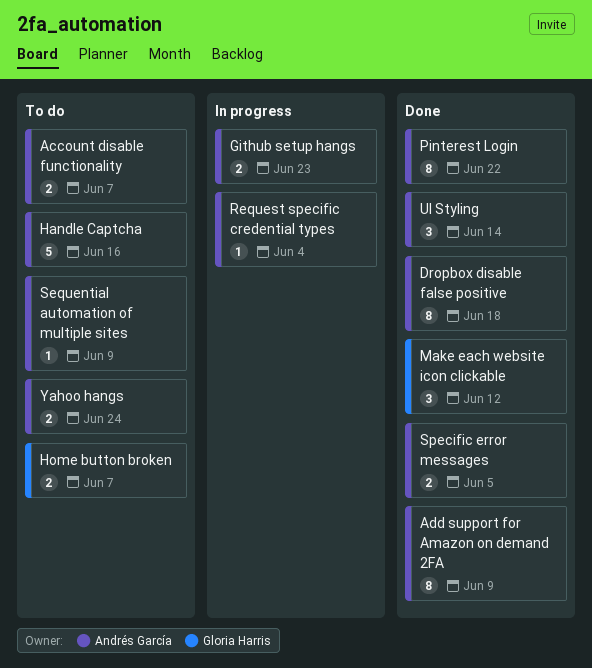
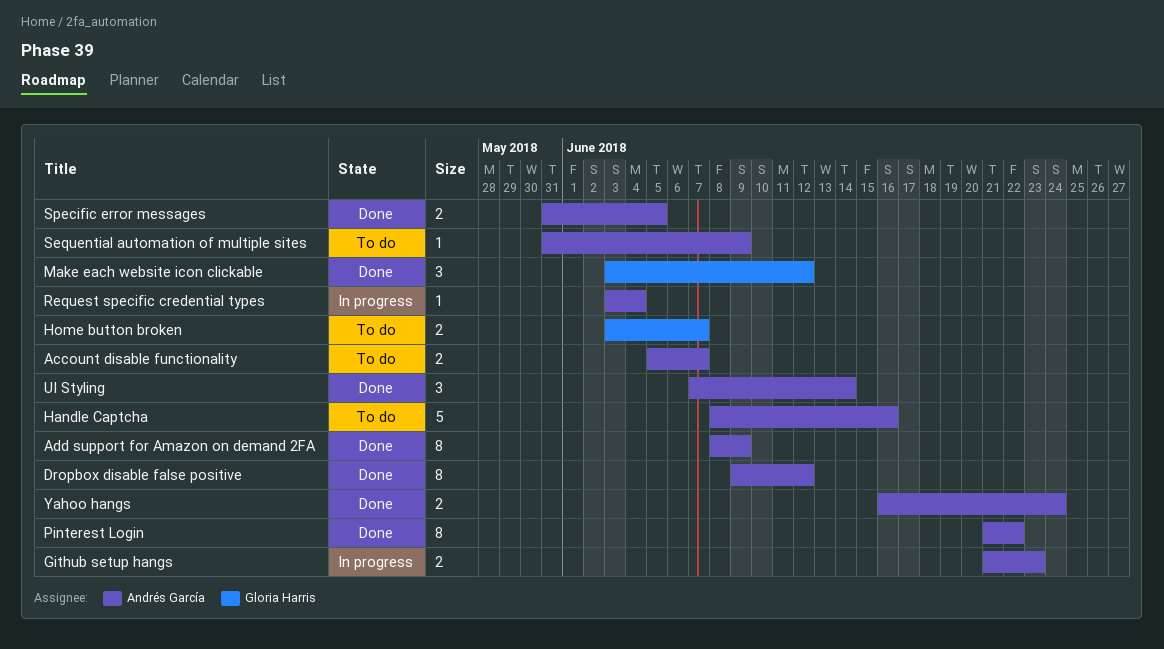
Dropbox disable false positive, due: Jun 18 -> Jun 12
Yahoo hangs, status: To do -> Done

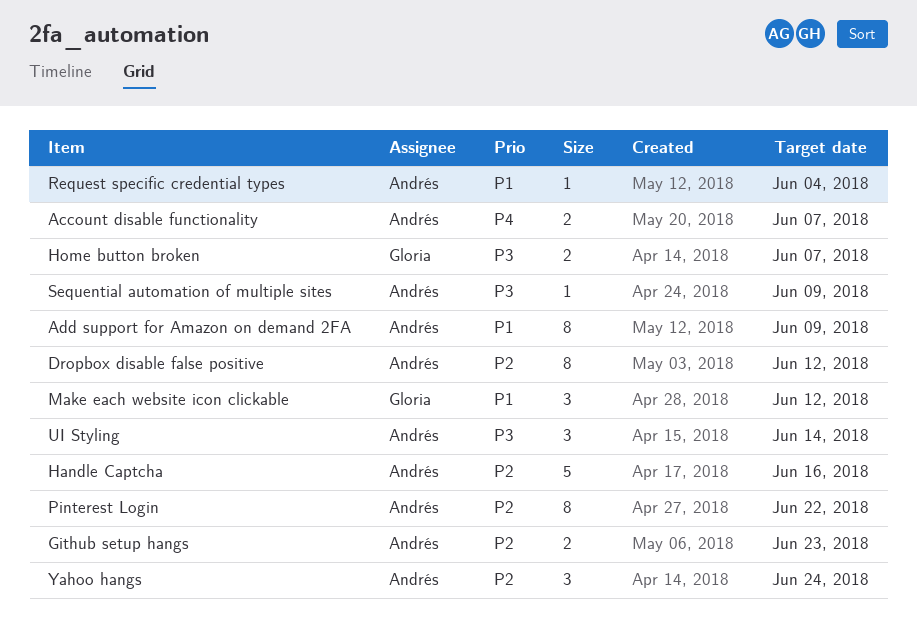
Specific error messages: present -> none
Yahoo hangs, estimate: 2 -> 3

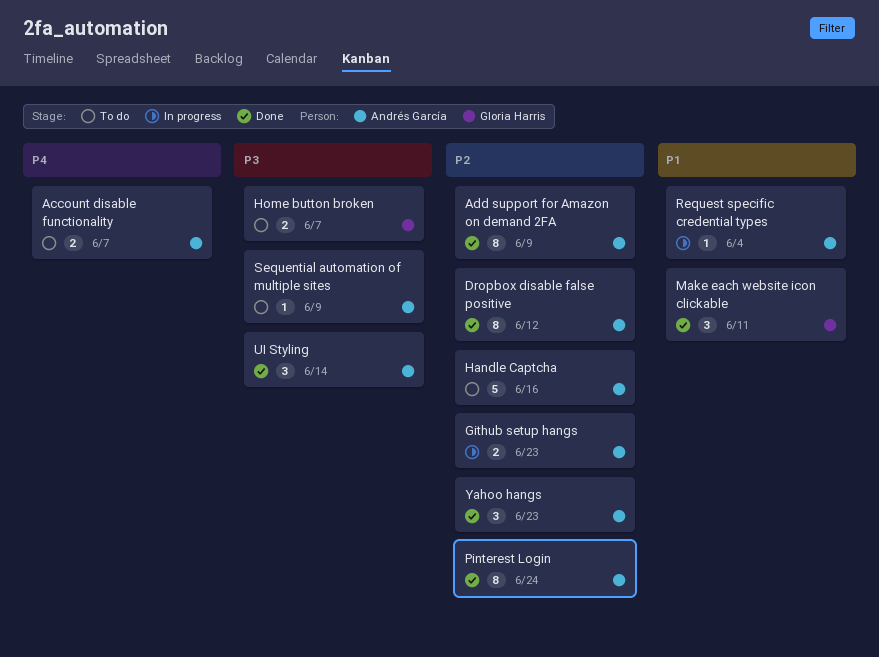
Add support for Amazon on demand 2FA, priority: P1 -> P2
Make each website icon clickable, due: Jun 12 -> Jun 11
Pinterest Login, due: Jun 22 -> Jun 24
Yahoo hangs, due: Jun 24 -> Jun 23

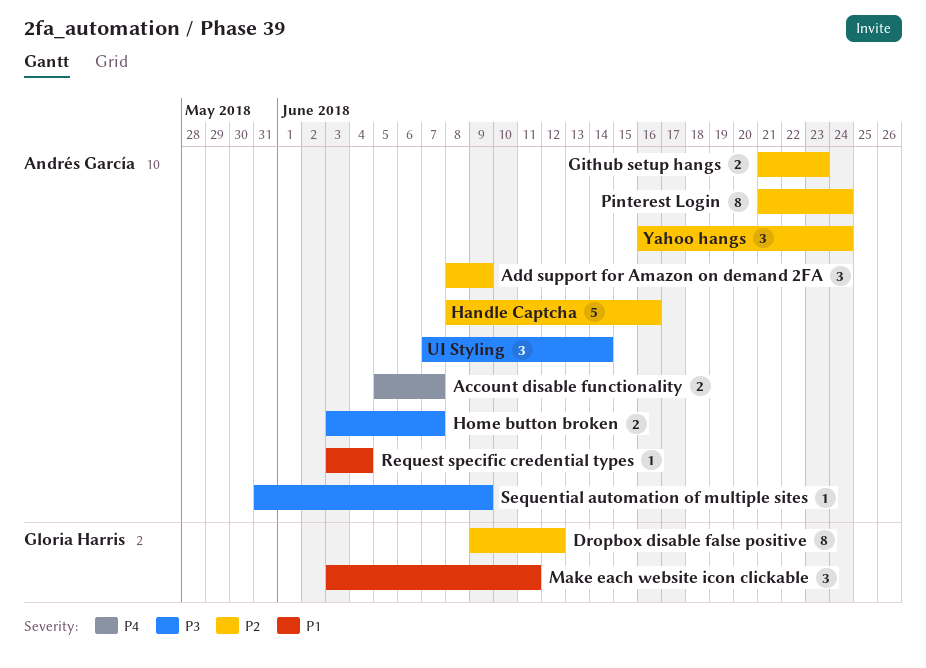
Add support for Amazon on demand 2FA, estimate: 8 -> 3
Dropbox disable false positive, owner: Andrés García -> Gloria Harris
Home button broken, owner: Gloria Harris -> Andrés García
Yahoo hangs, due: Jun 23 -> Jun 24

